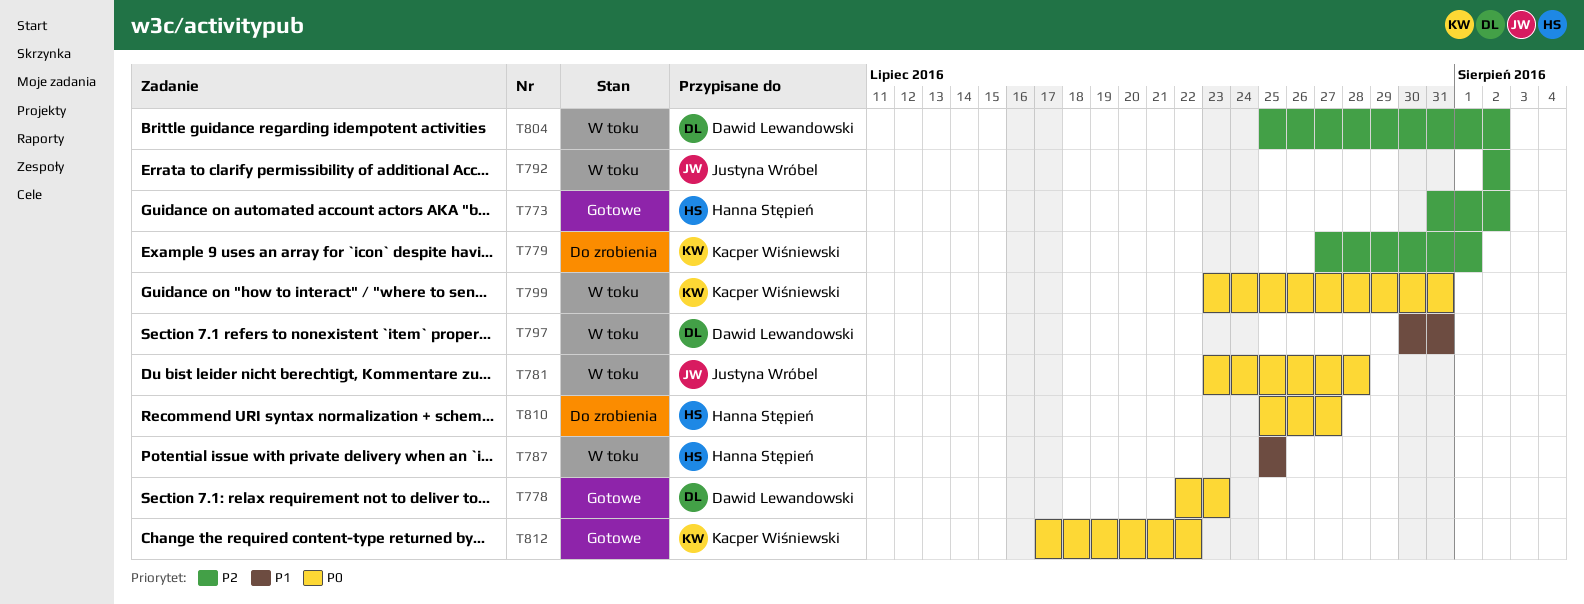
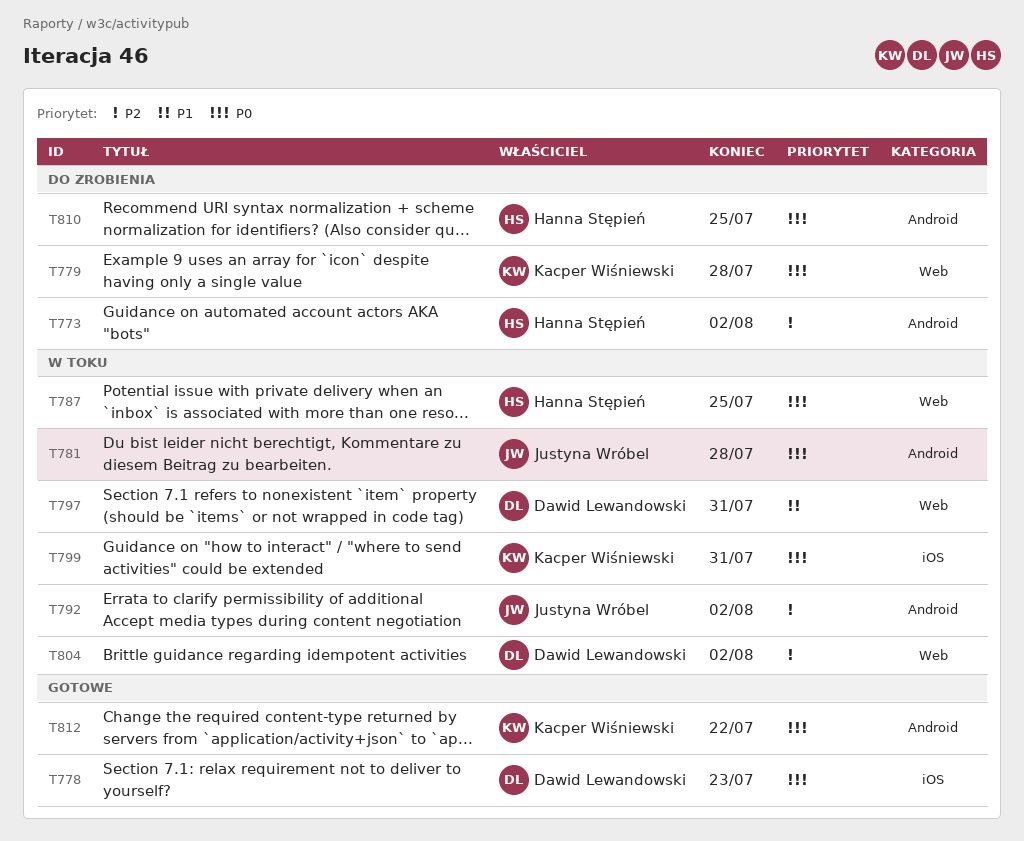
T773, status: Gotowe -> Do zrobienia
T779, priority: P2 -> P0
T779, due: Aug 1 -> Jul 28
T787, priority: P1 -> P0
T810, due: Jul 27 -> Jul 25

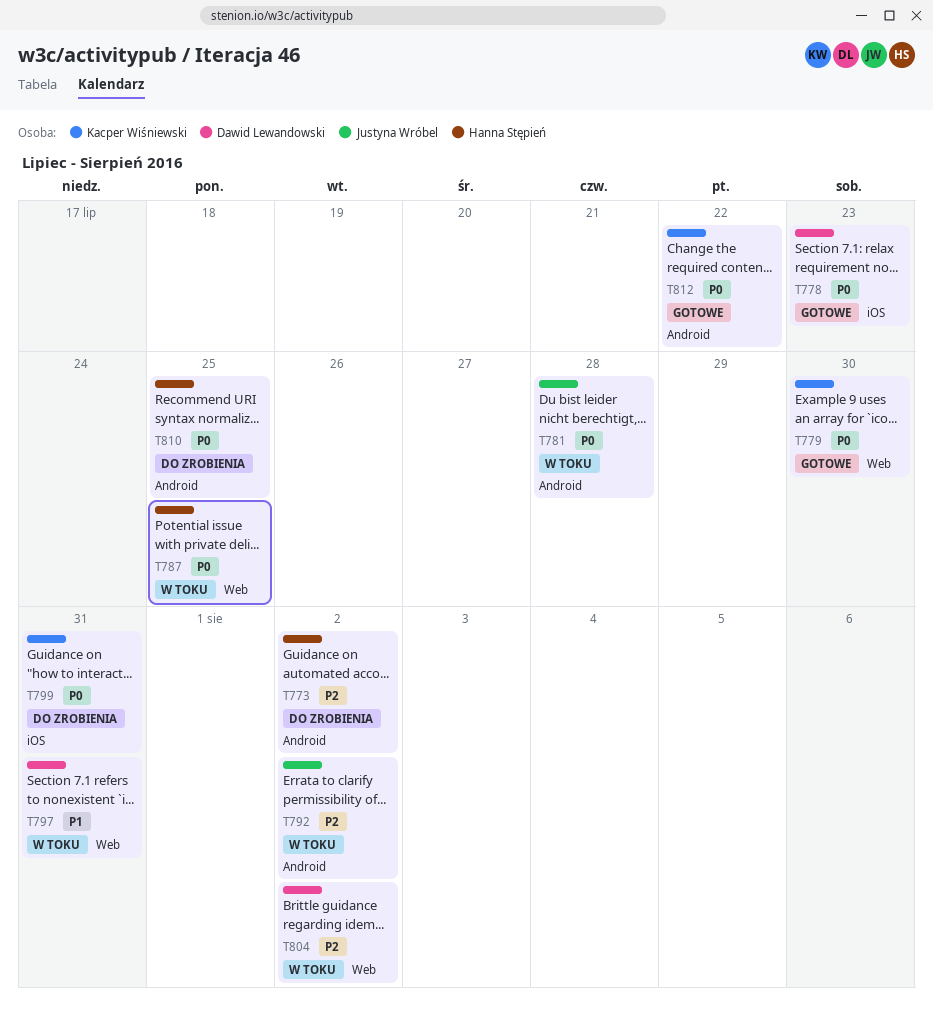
T779, status: Do zrobienia -> Gotowe
T779, due: Jul 28 -> Jul 30
T799, status: W toku -> Do zrobienia

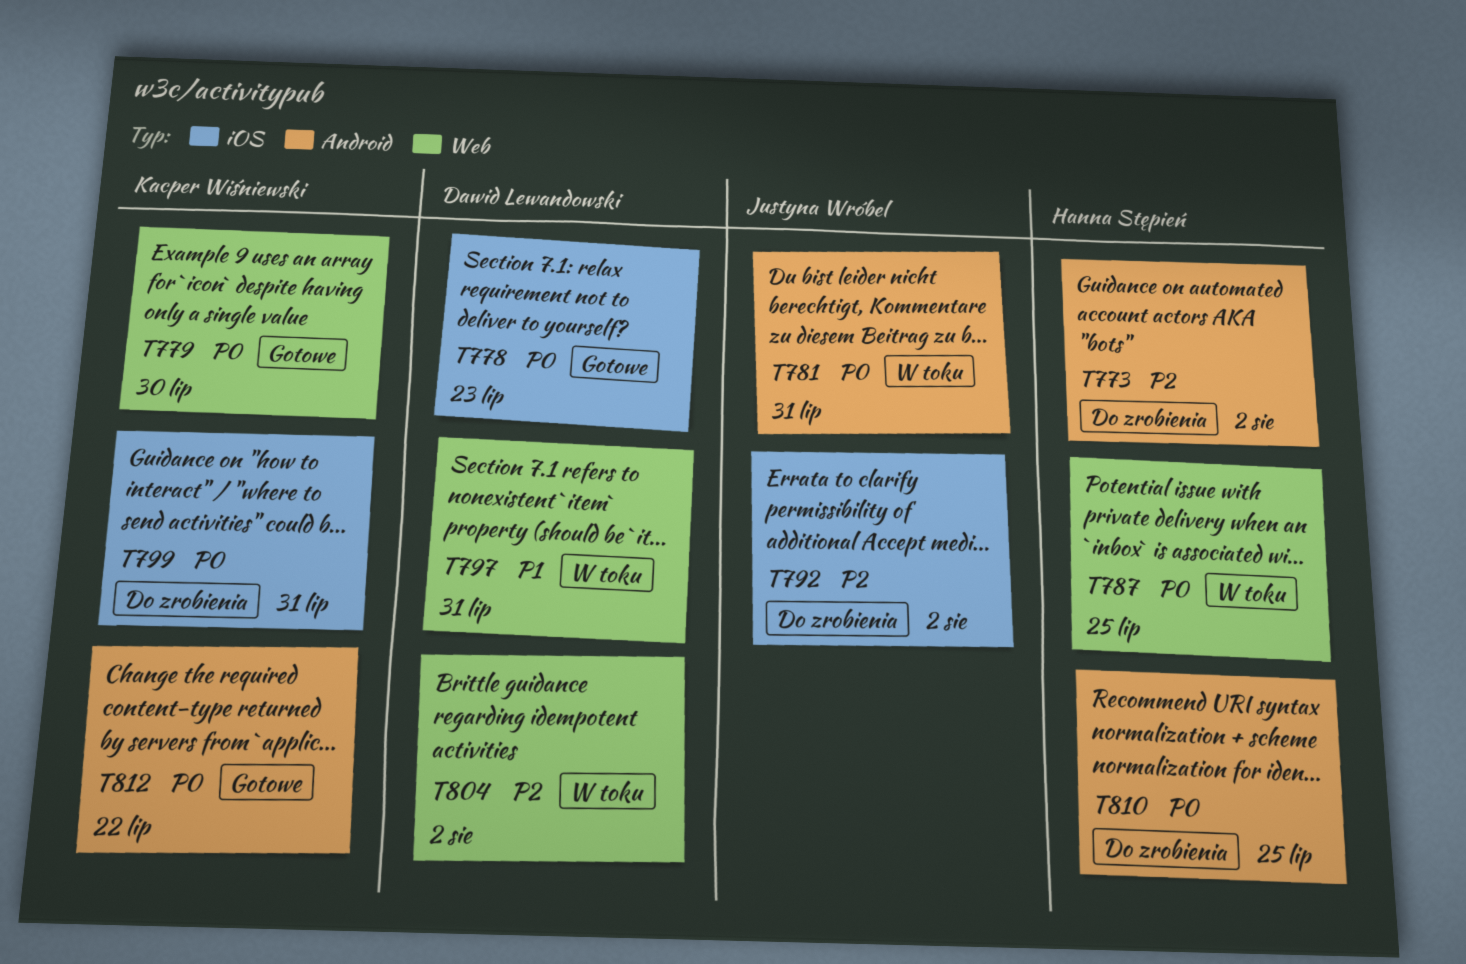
T781, due: Jul 28 -> Jul 31
T792, status: W toku -> Do zrobienia
T792, label: Android -> iOS

